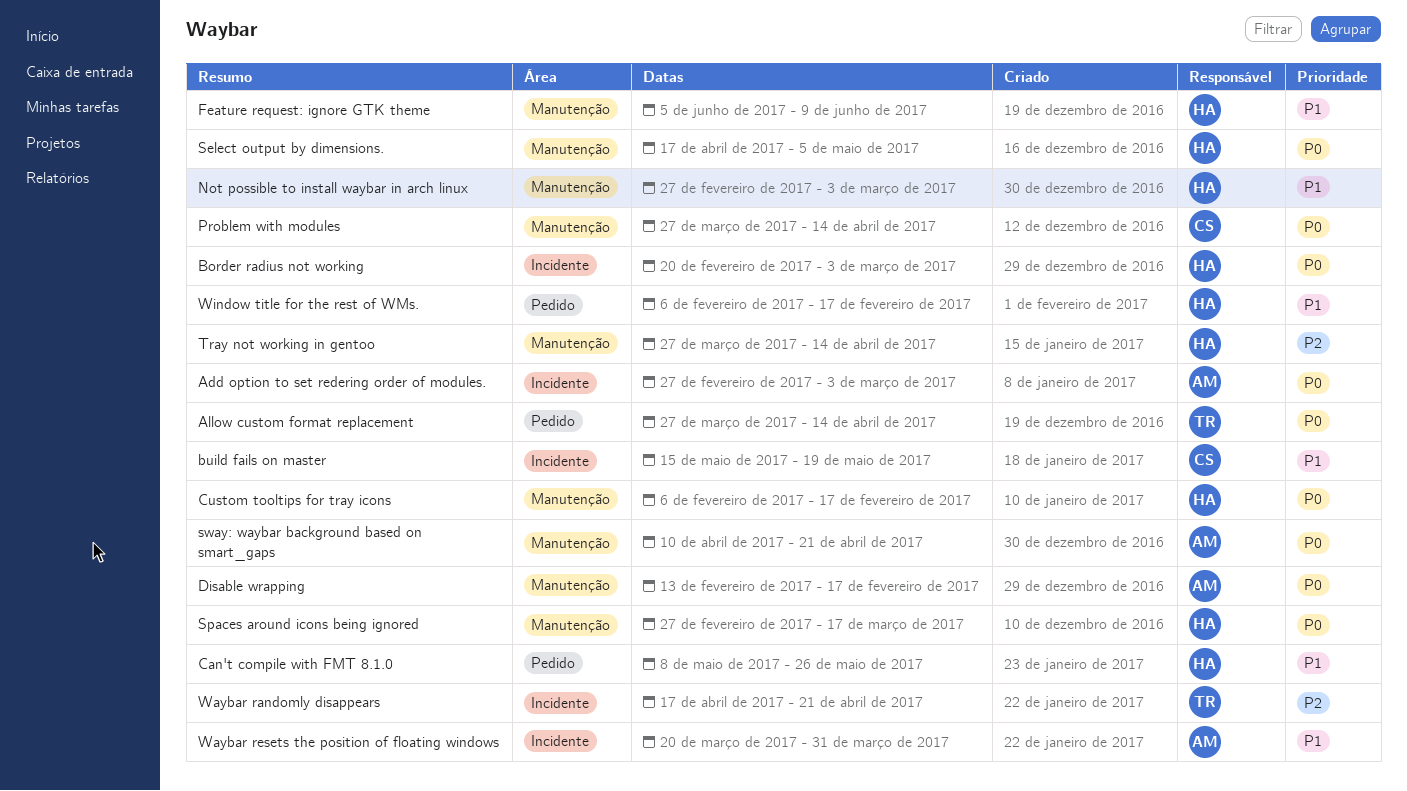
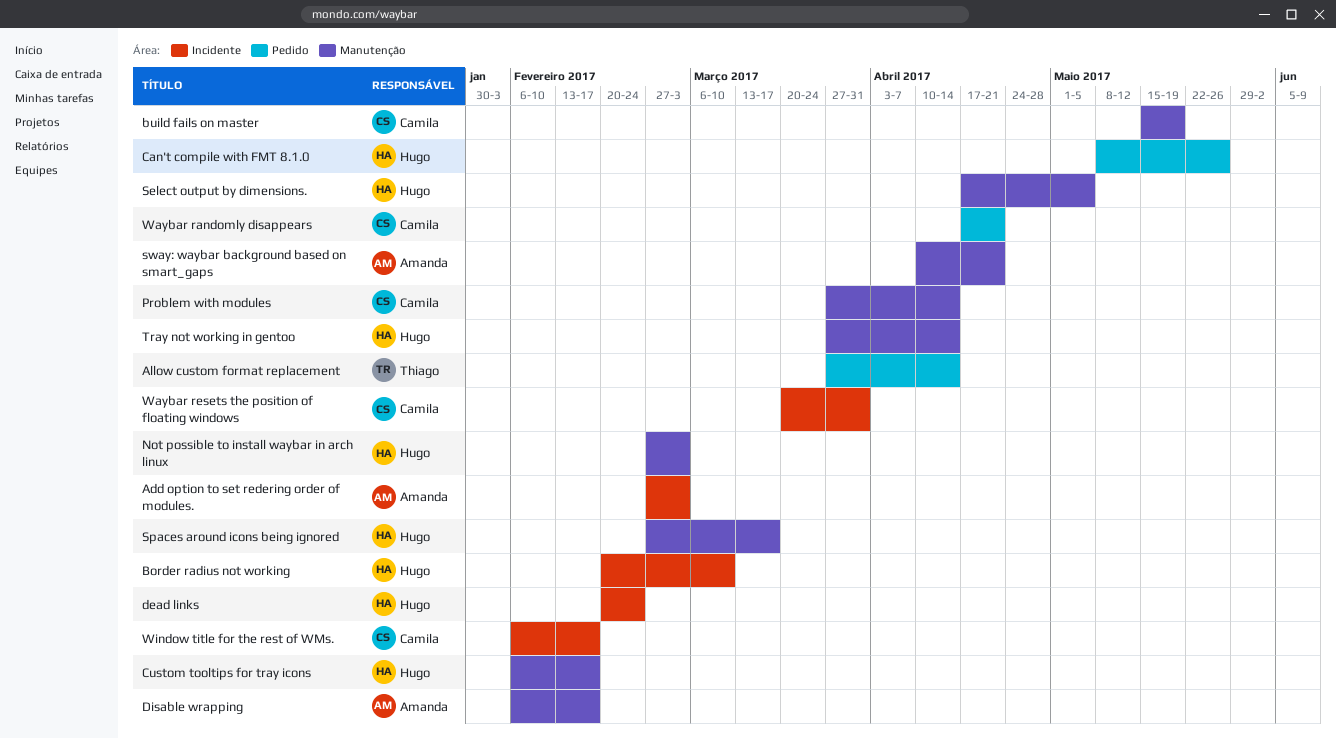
Border radius not working, due: Mar 3 -> Mar 10
build fails on master, label: Incidente -> Manutenção
dead links: none -> present
Disable wrapping, start: Feb 13 -> Feb 6
Feature request: ignore GTK theme: present -> none
Waybar randomly disappears, owner: Thiago -> Camila
Waybar randomly disappears, label: Incidente -> Pedido
Waybar resets the position of floating windows, owner: Amanda -> Camila
Window title for the rest of WMs., owner: Hugo -> Camila
Window title for the rest of WMs., label: Pedido -> Incidente

